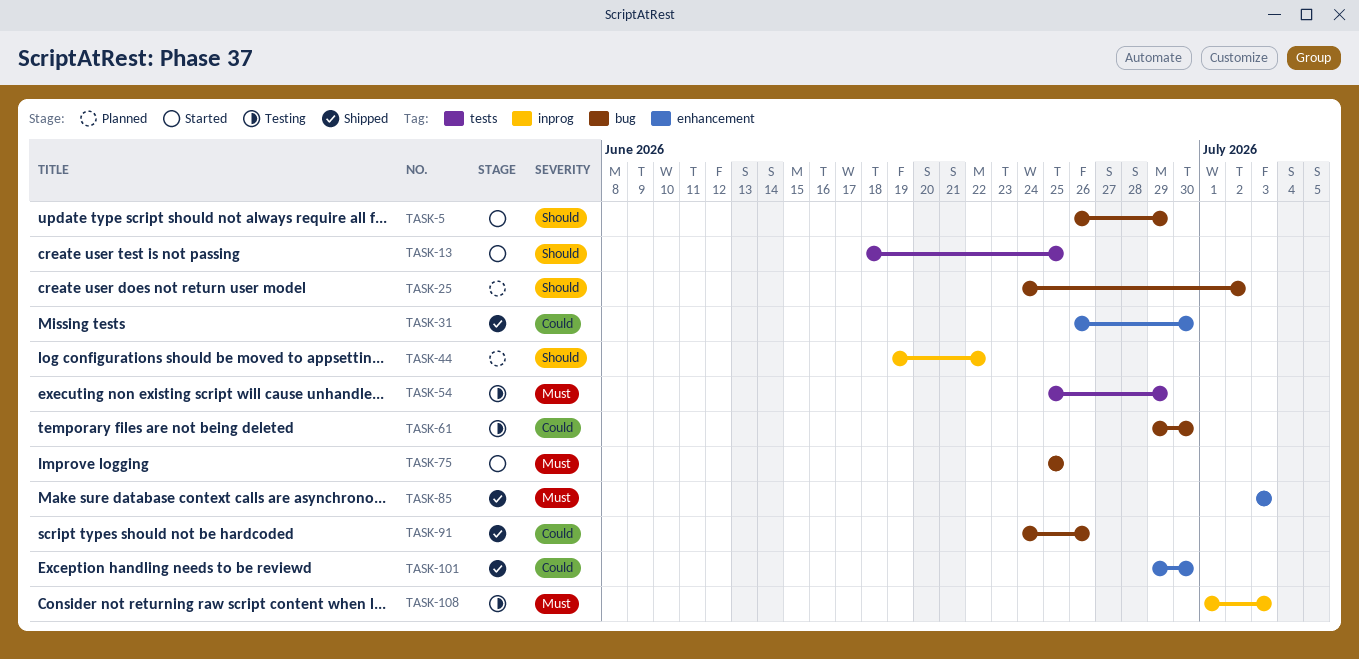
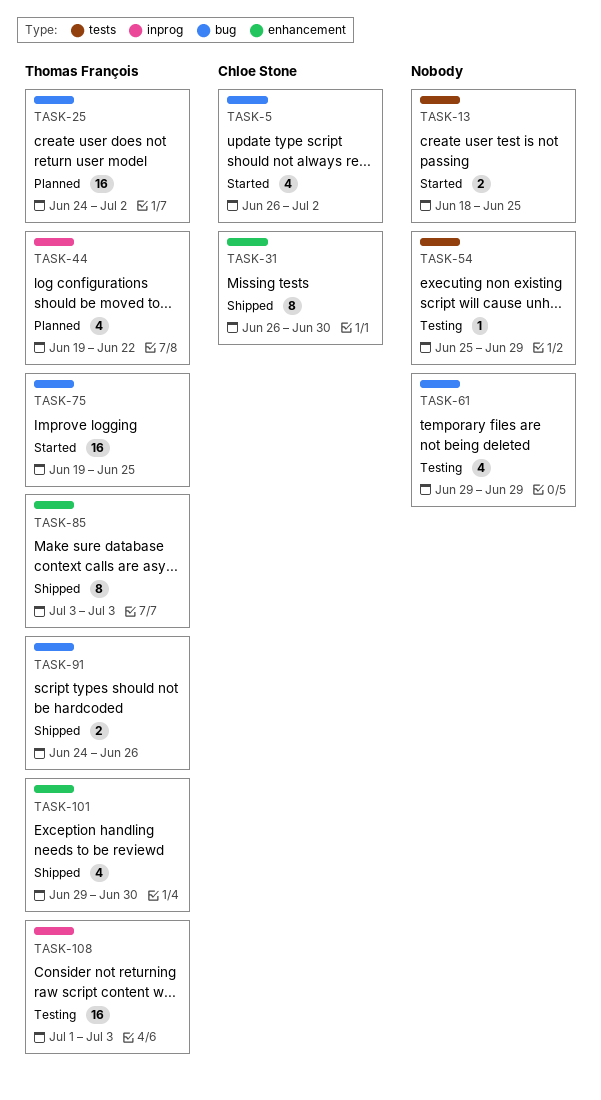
TASK-5, due: Jun 29 -> Jul 2
TASK-61, due: Jun 30 -> Jun 29
TASK-75, start: Jun 25 -> Jun 19

